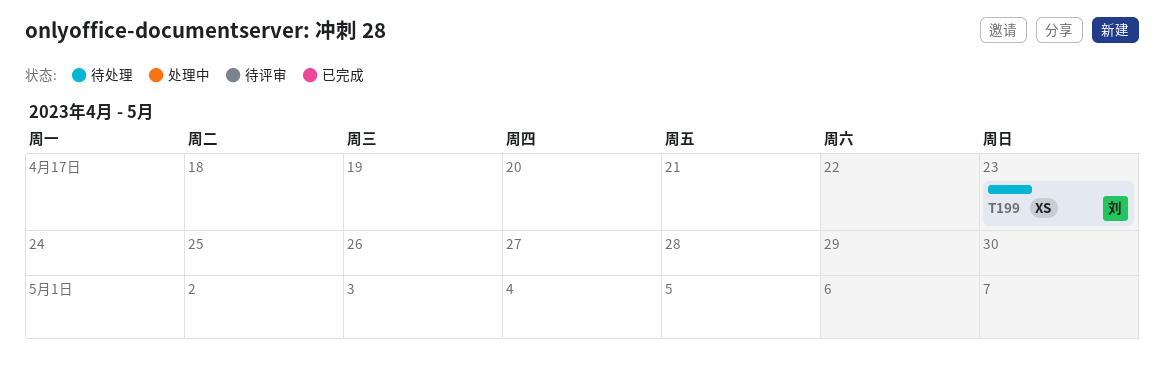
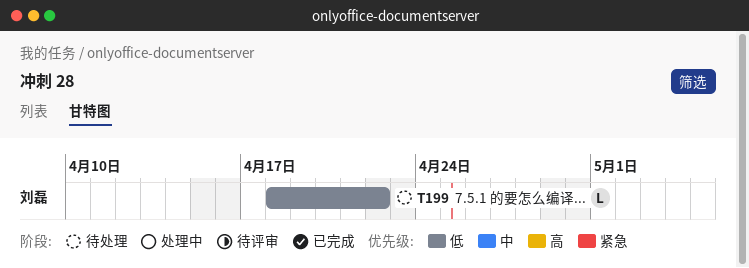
T199, estimate: XS -> L
T199, due: Apr 23 -> Apr 22

